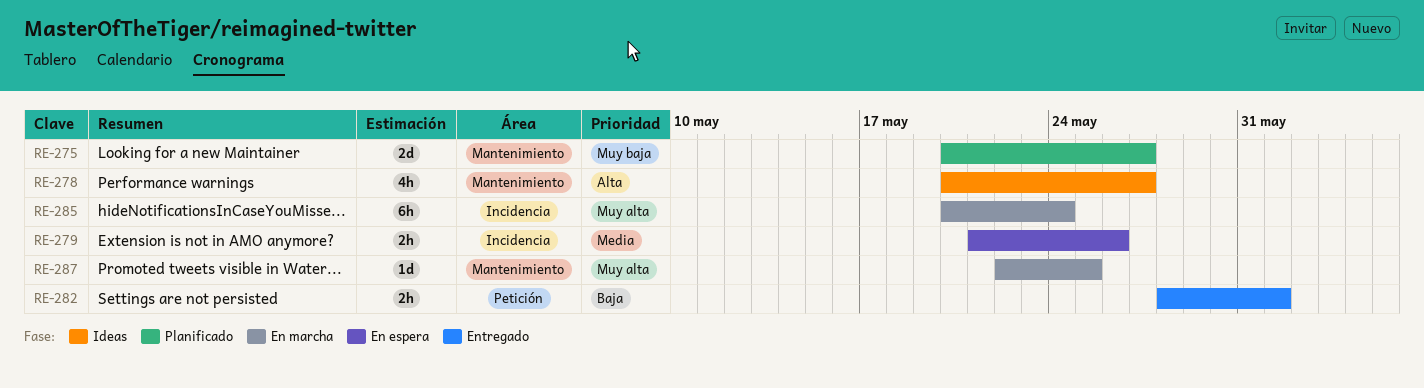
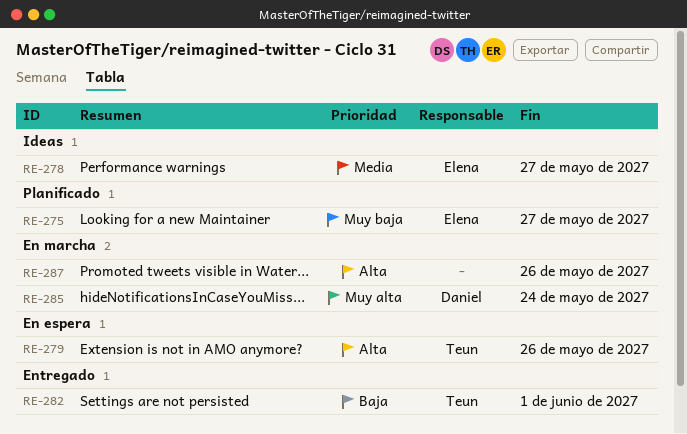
RE-278, priority: Alta -> Media
RE-279, priority: Media -> Alta
RE-287, priority: Muy alta -> Alta
RE-287, due: May 25 -> May 26

